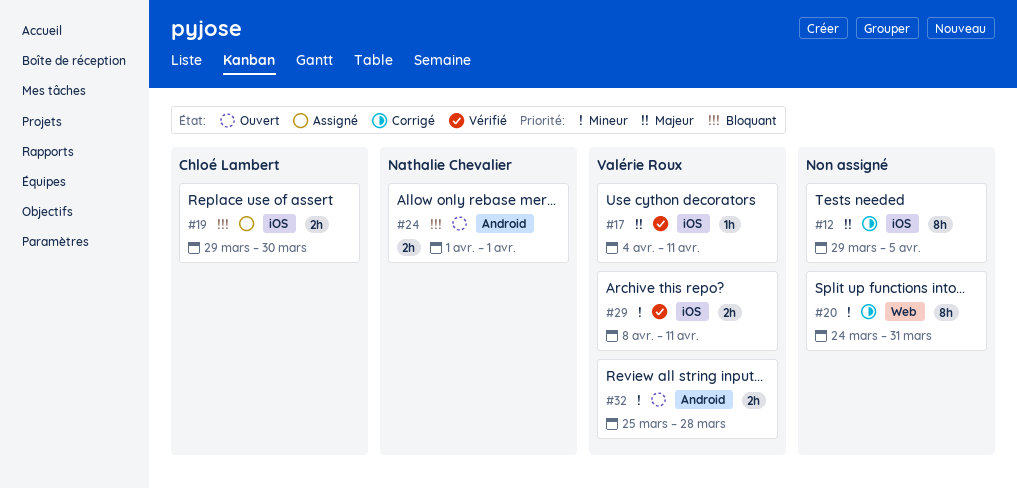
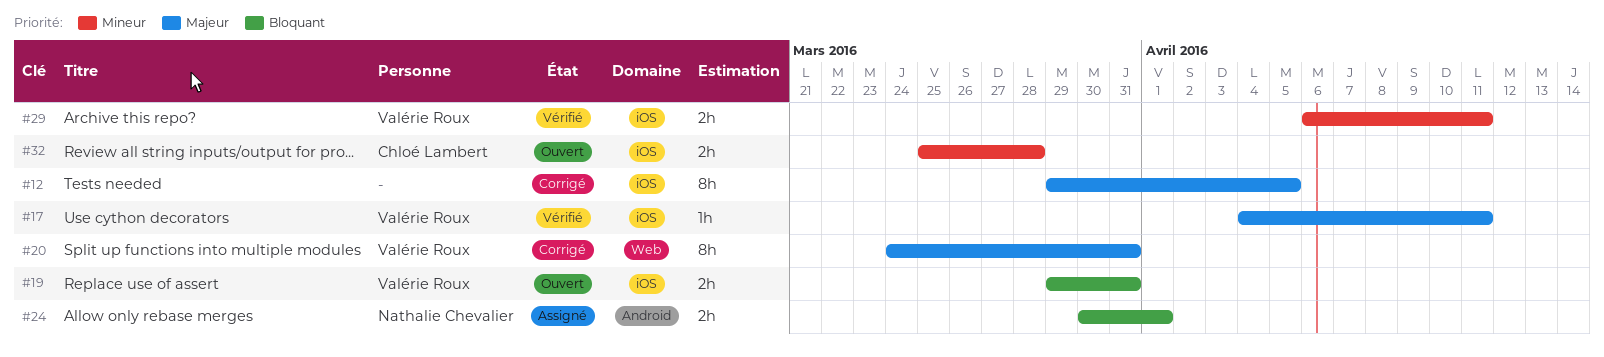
#19, status: Assigné -> Ouvert
#19, owner: Chloé Lambert -> Valérie Roux
#19, due: Mar 30 -> Mar 31
#20, owner: none -> Valérie Roux
#20, priority: Mineur -> Majeur
#24, status: Ouvert -> Assigné
#24, start: Apr 1 -> Mar 30
#29, start: Apr 8 -> Apr 6
#32, owner: Valérie Roux -> Chloé Lambert
#32, label: Android -> iOS

